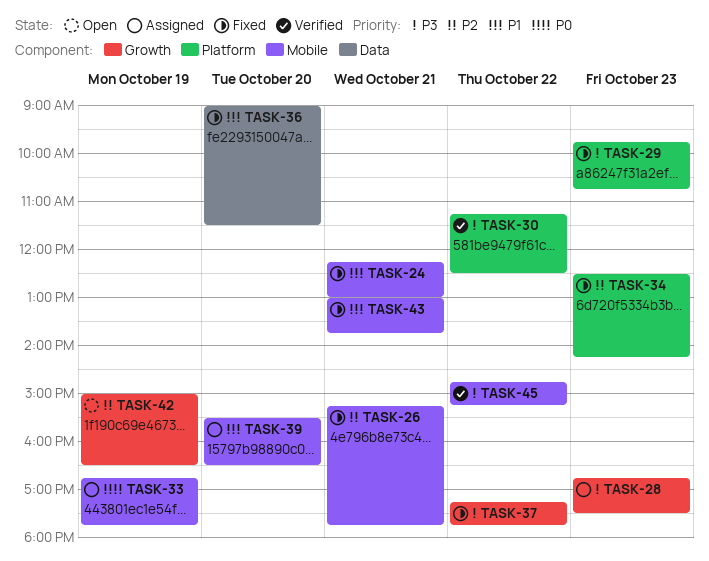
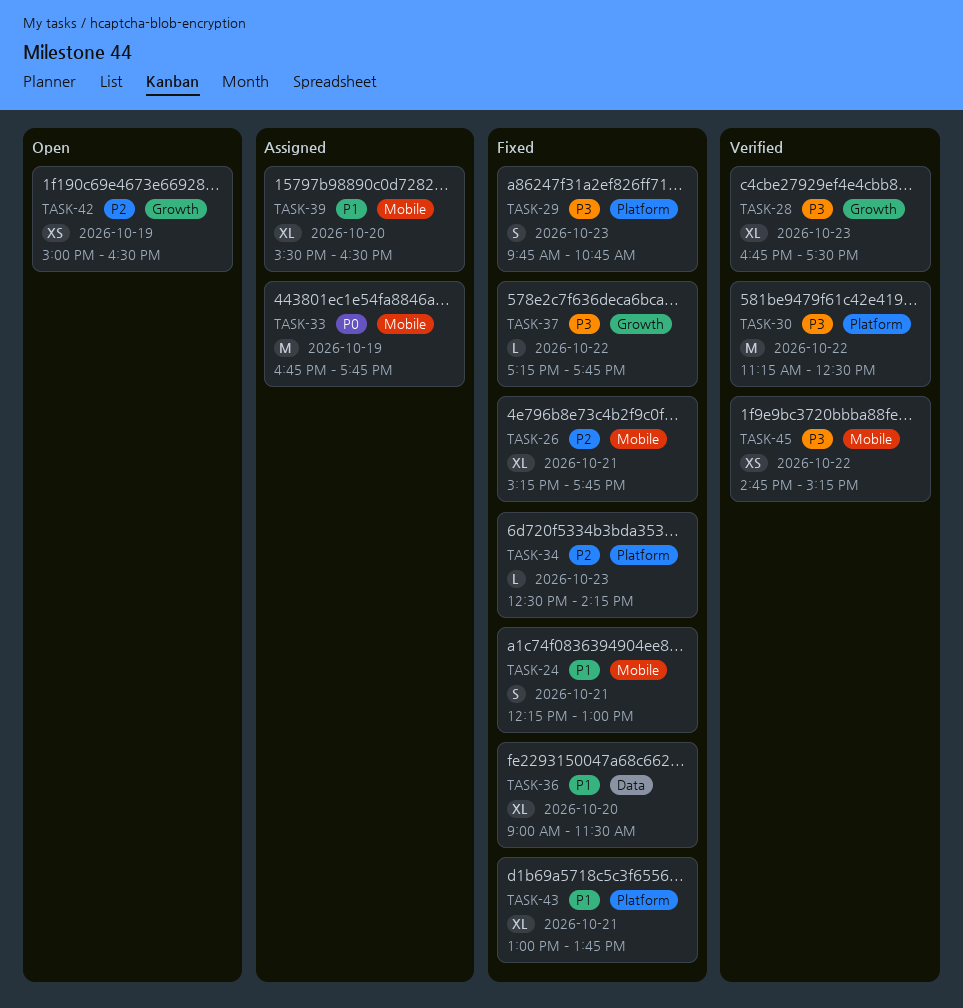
TASK-28, status: Assigned -> Verified
TASK-43, label: Mobile -> Platform

